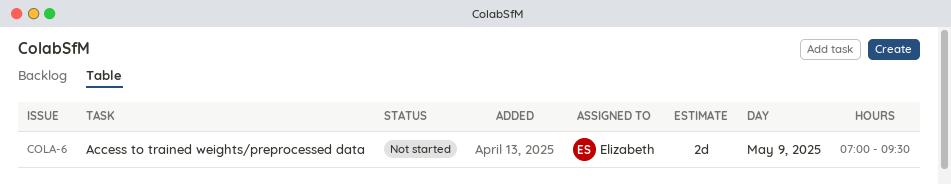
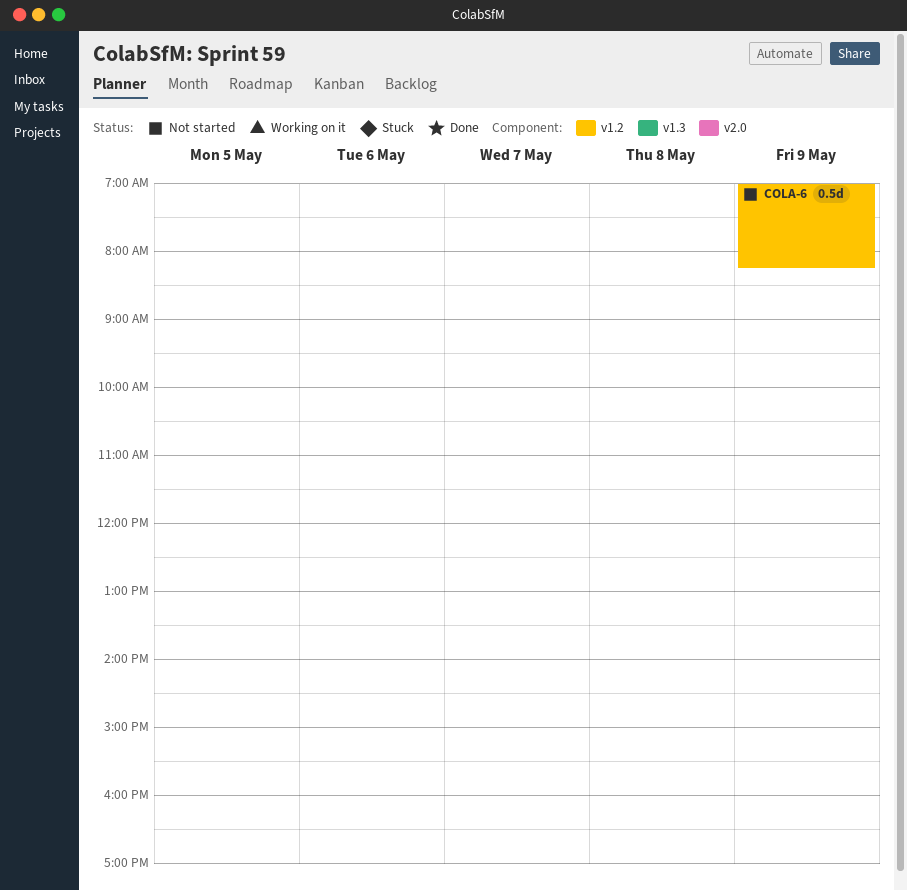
COLA-6, estimate: 2d -> 0.5d
COLA-6, ends: 09:30 -> 08:15

